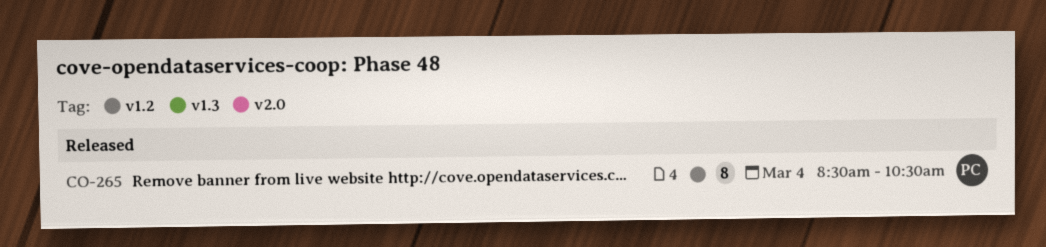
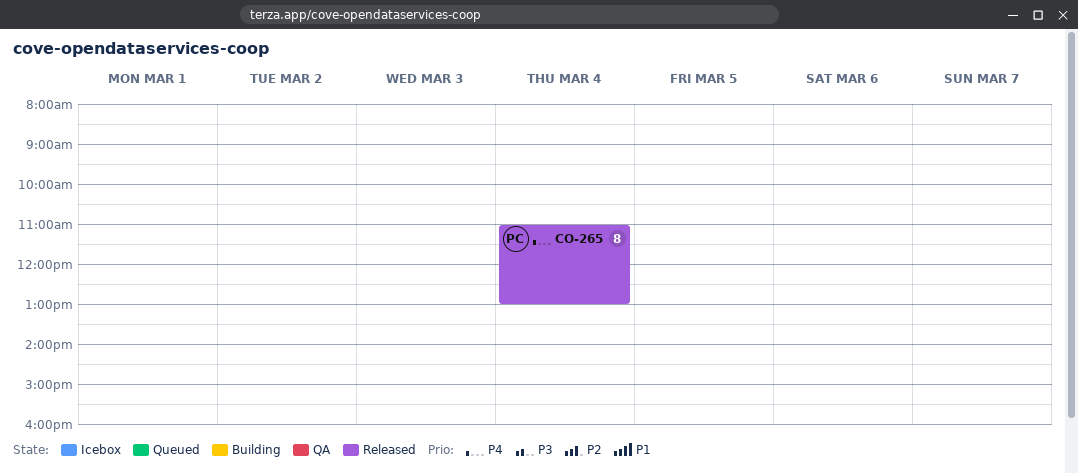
CO-265, begins: 08:30 -> 11:00
CO-265, ends: 10:30 -> 13:00

